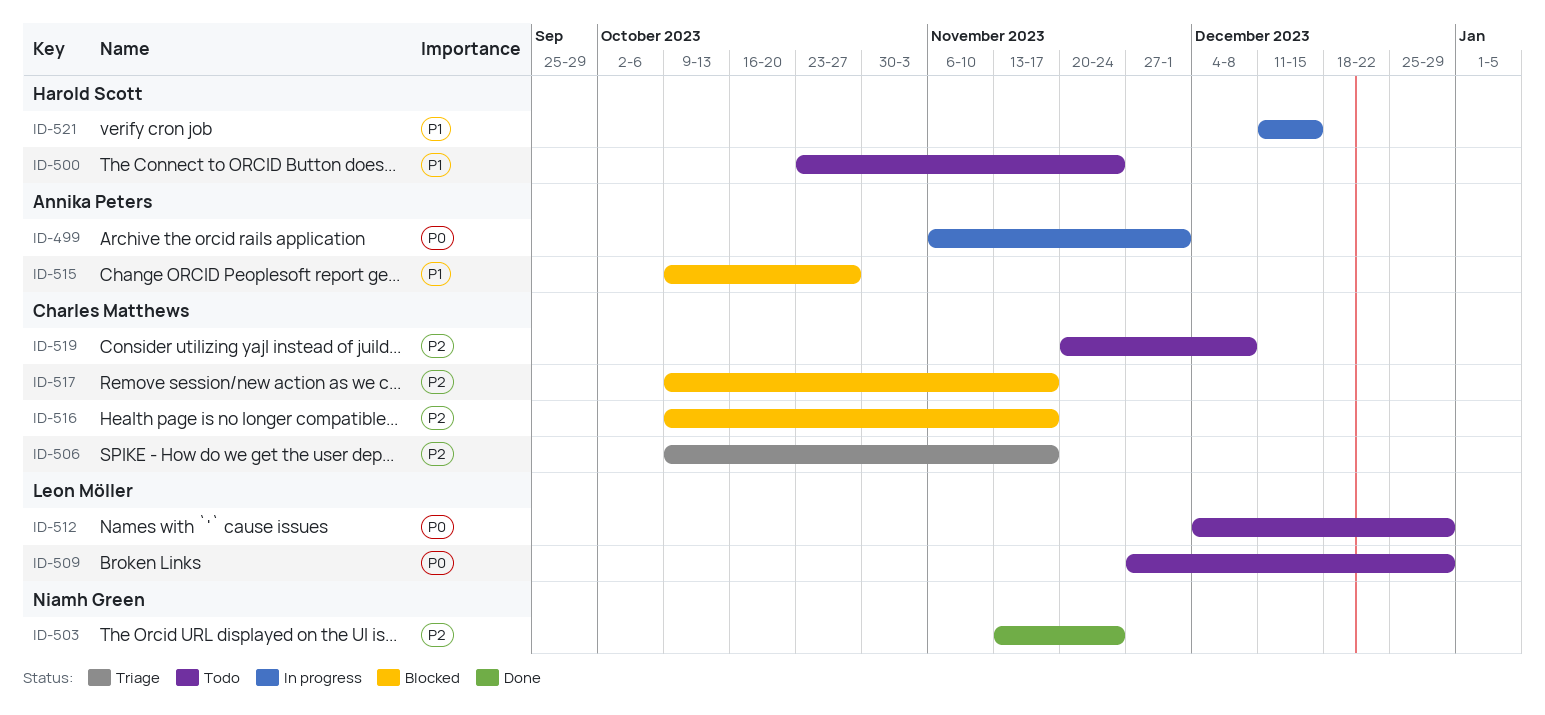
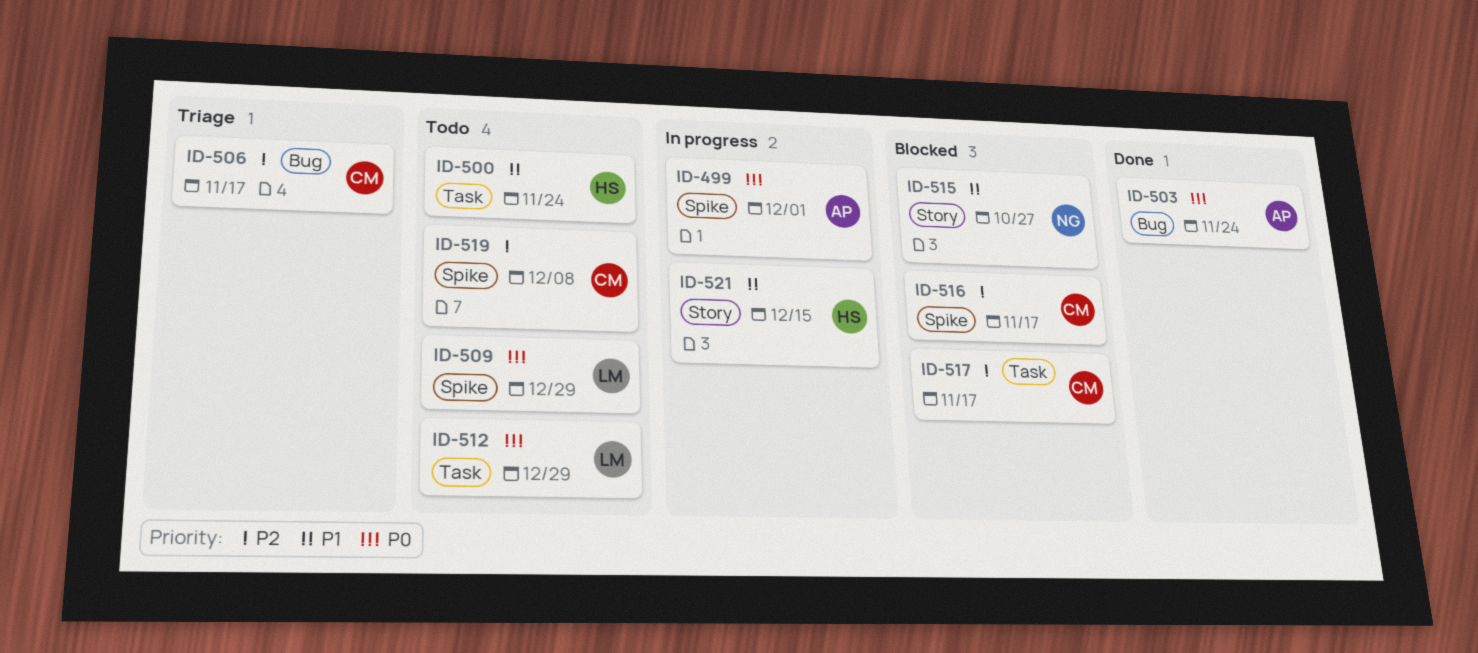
ID-503, owner: Niamh Green -> Annika Peters
ID-503, priority: P2 -> P0
ID-515, owner: Annika Peters -> Niamh Green

